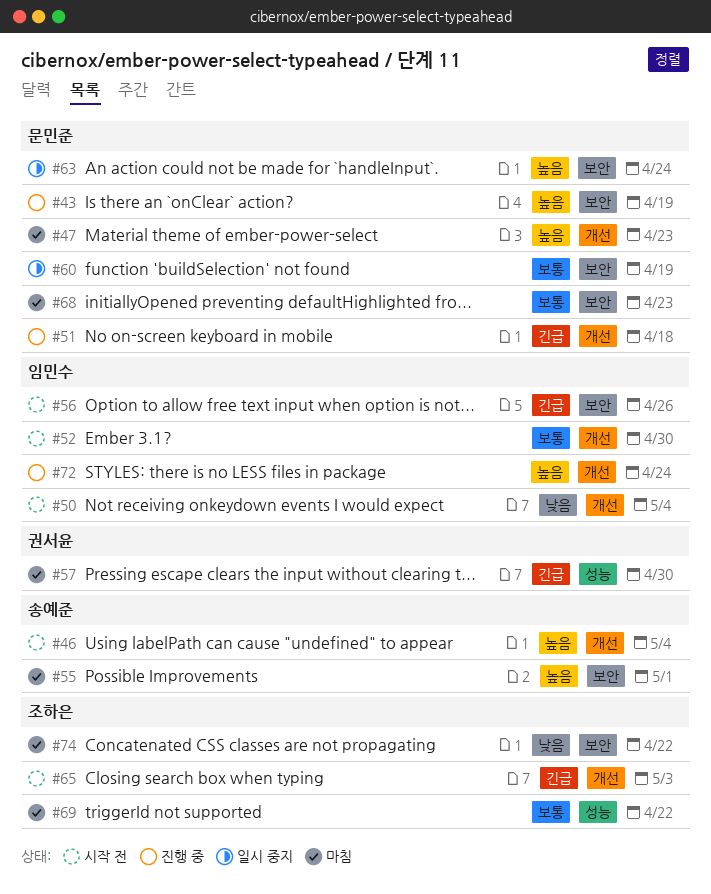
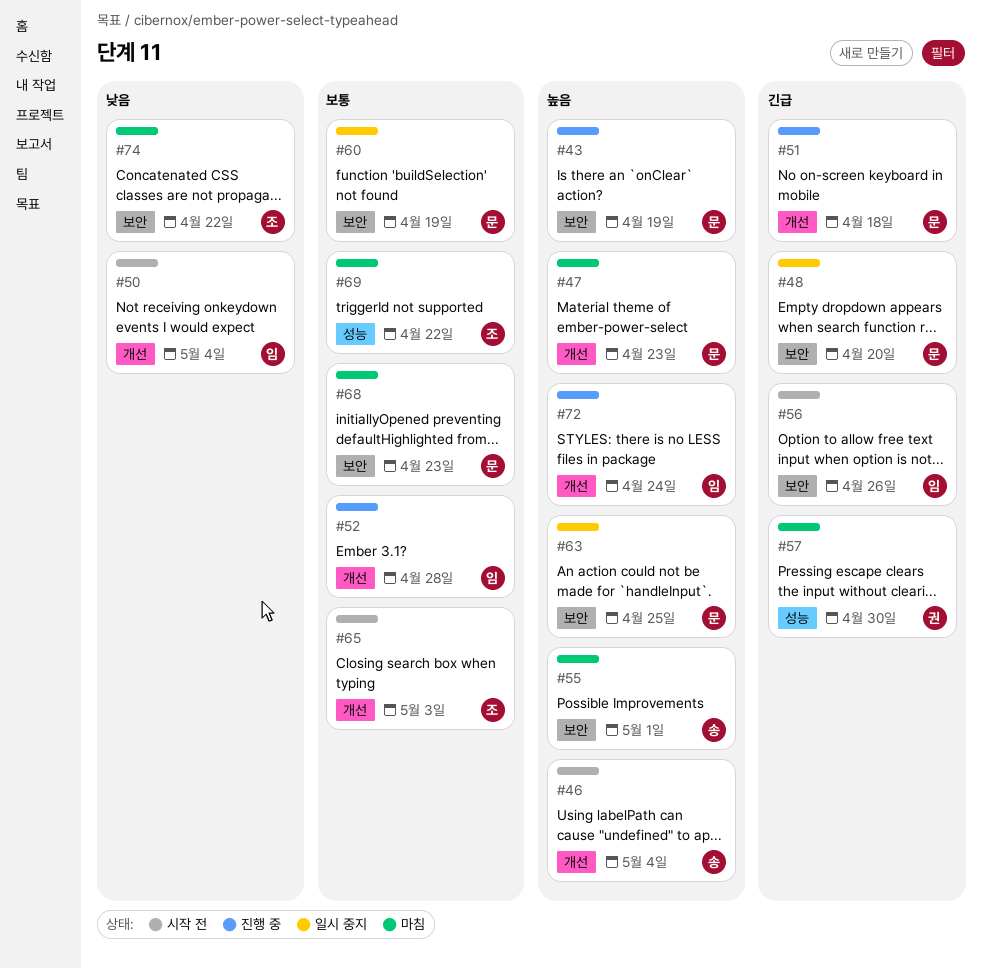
#48: none -> present
#52, status: 시작 전 -> 진행 중
#52, due: Apr 30 -> Apr 28
#63, due: Apr 24 -> Apr 25
#65, priority: 긴급 -> 보통

